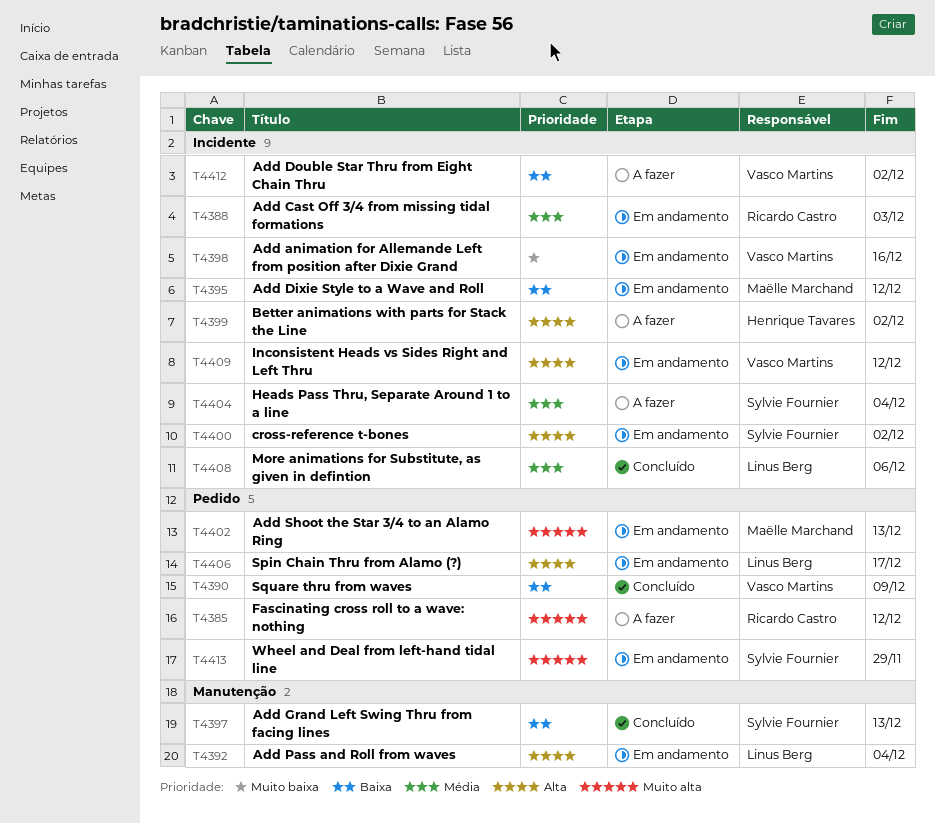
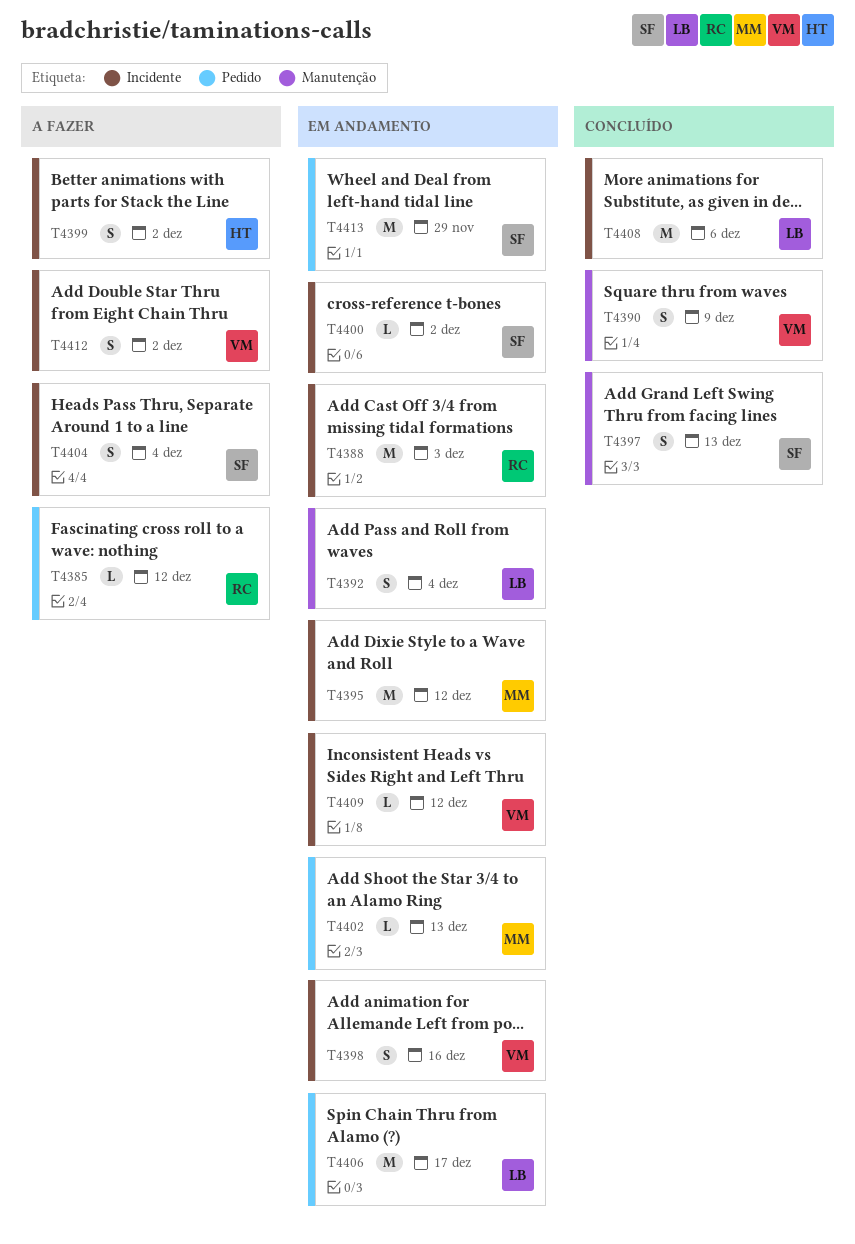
T4390, label: Pedido -> Manutenção

